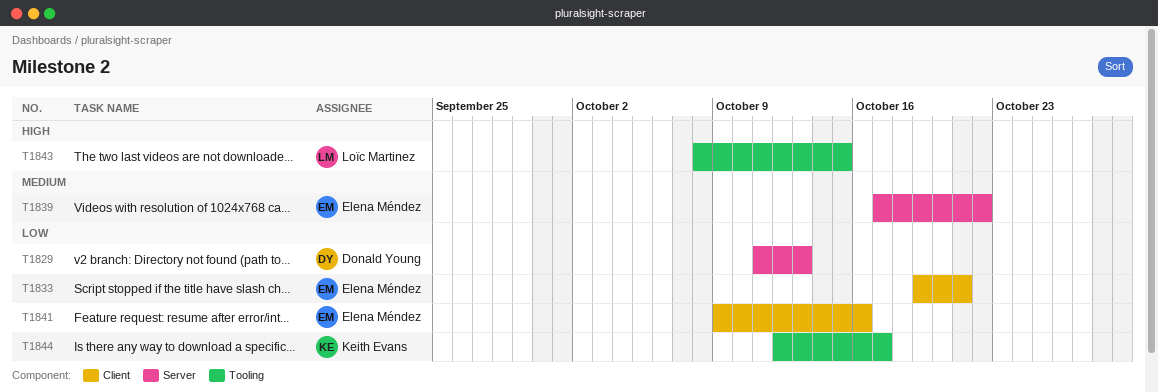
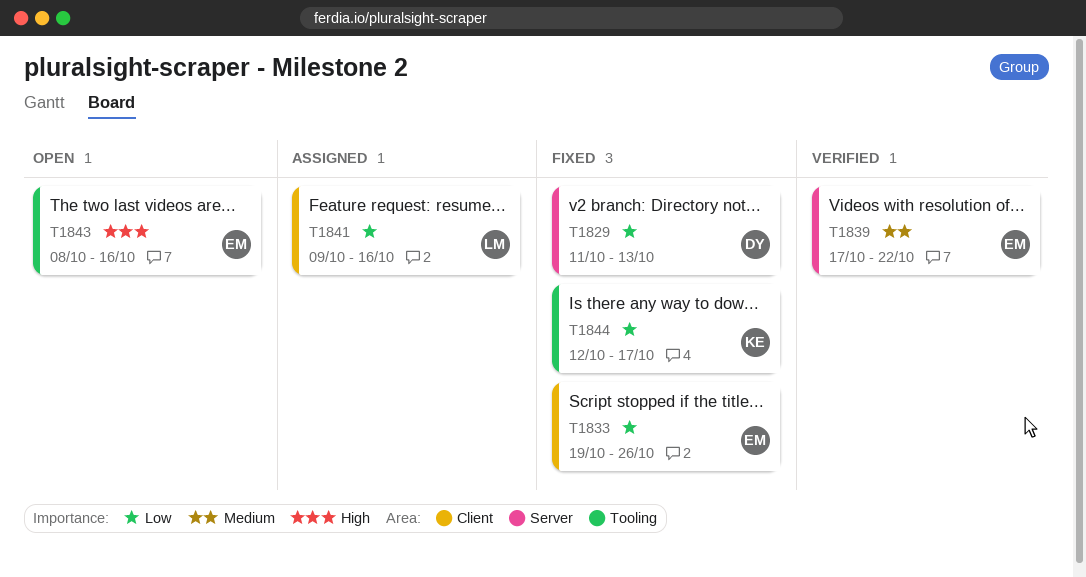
T1833, due: Oct 21 -> Oct 26
T1841, owner: Elena Méndez -> Loïc Martinez
T1843, owner: Loïc Martinez -> Elena Méndez
T1843, due: Oct 15 -> Oct 16

